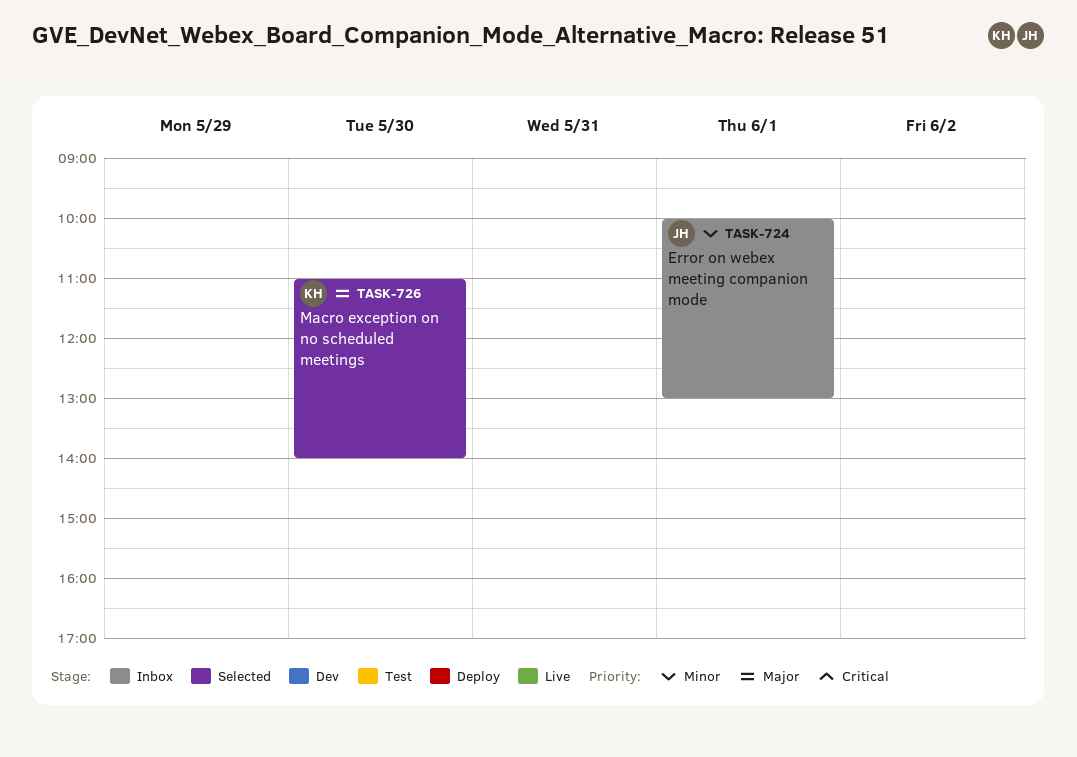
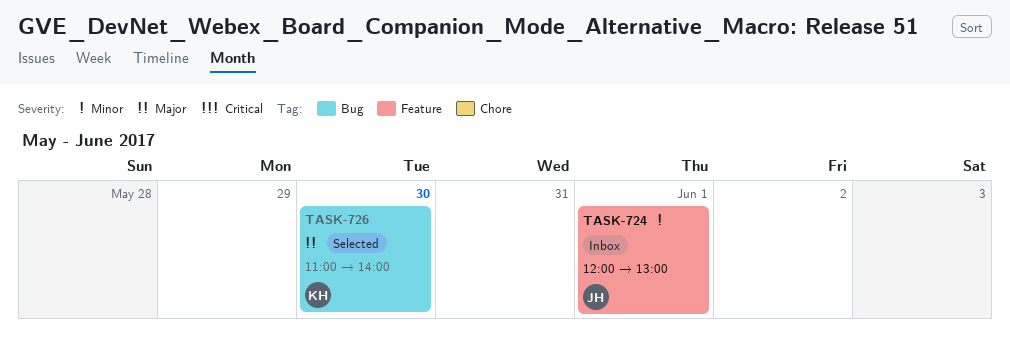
TASK-724, begins: 10:00 -> 12:00

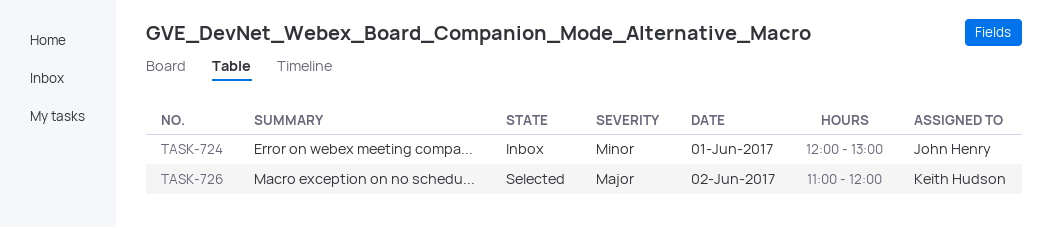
TASK-726, day: May 30 -> Jun 2
TASK-726, ends: 14:00 -> 12:00

